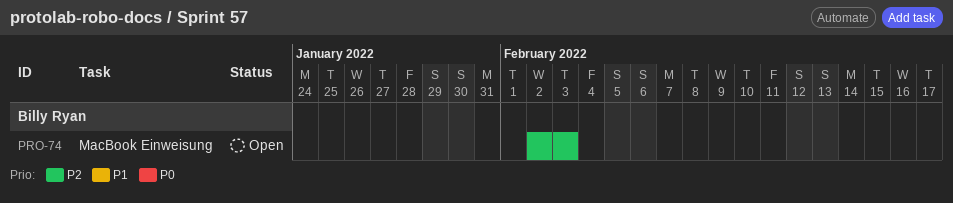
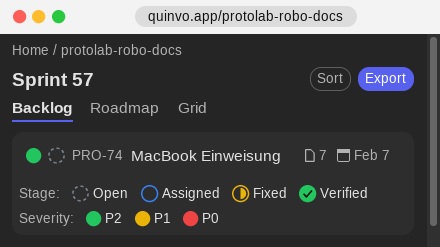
PRO-74, due: Feb 3 -> Feb 7

